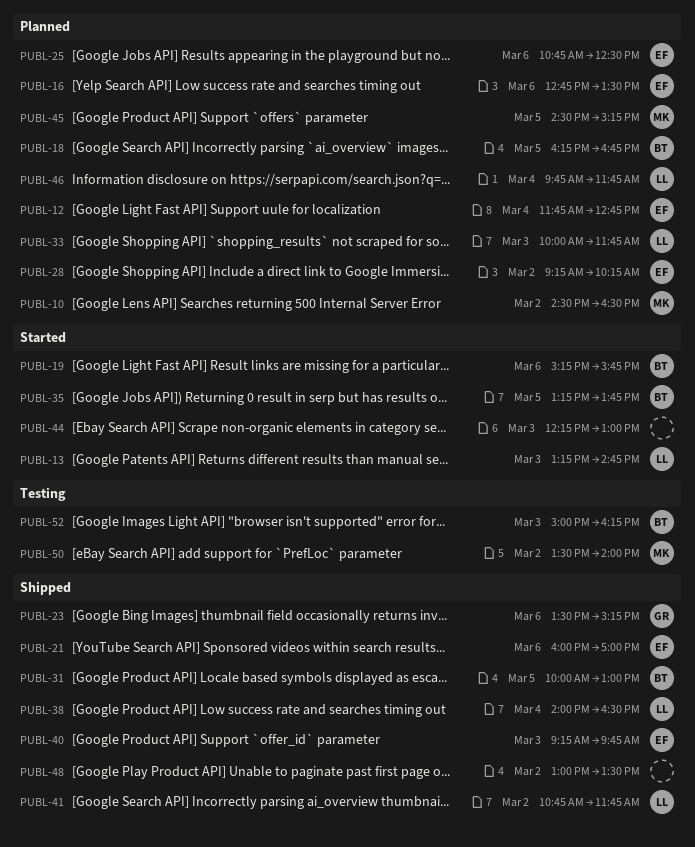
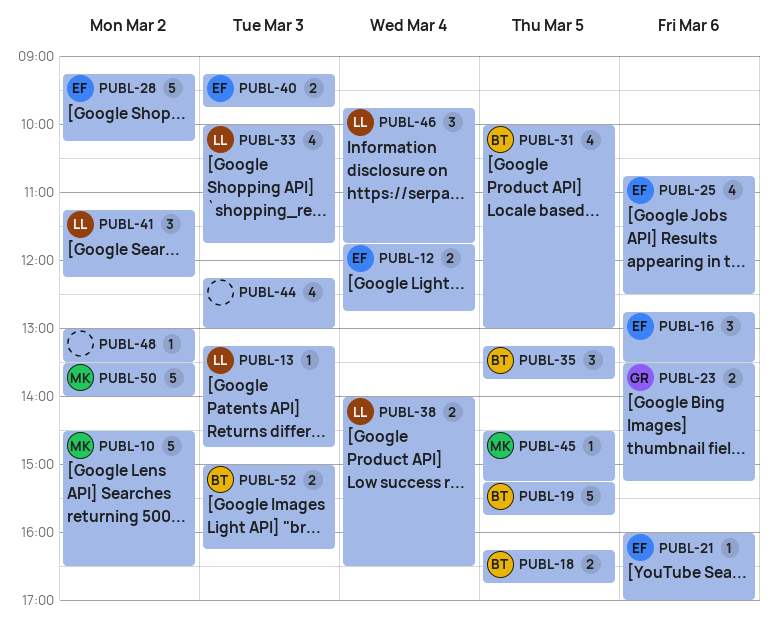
PUBL-19, day: Mar 6 -> Mar 5
PUBL-41, begins: 10:45 -> 11:15
PUBL-41, ends: 11:45 -> 12:15

